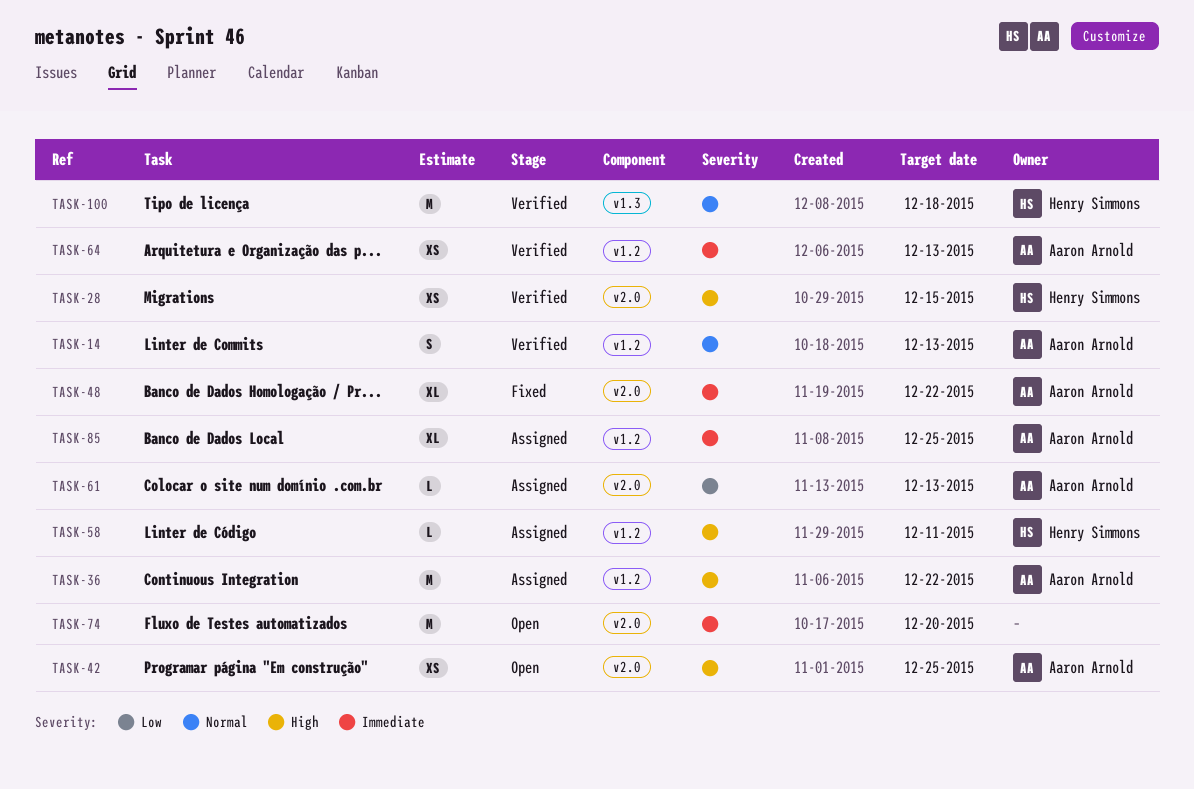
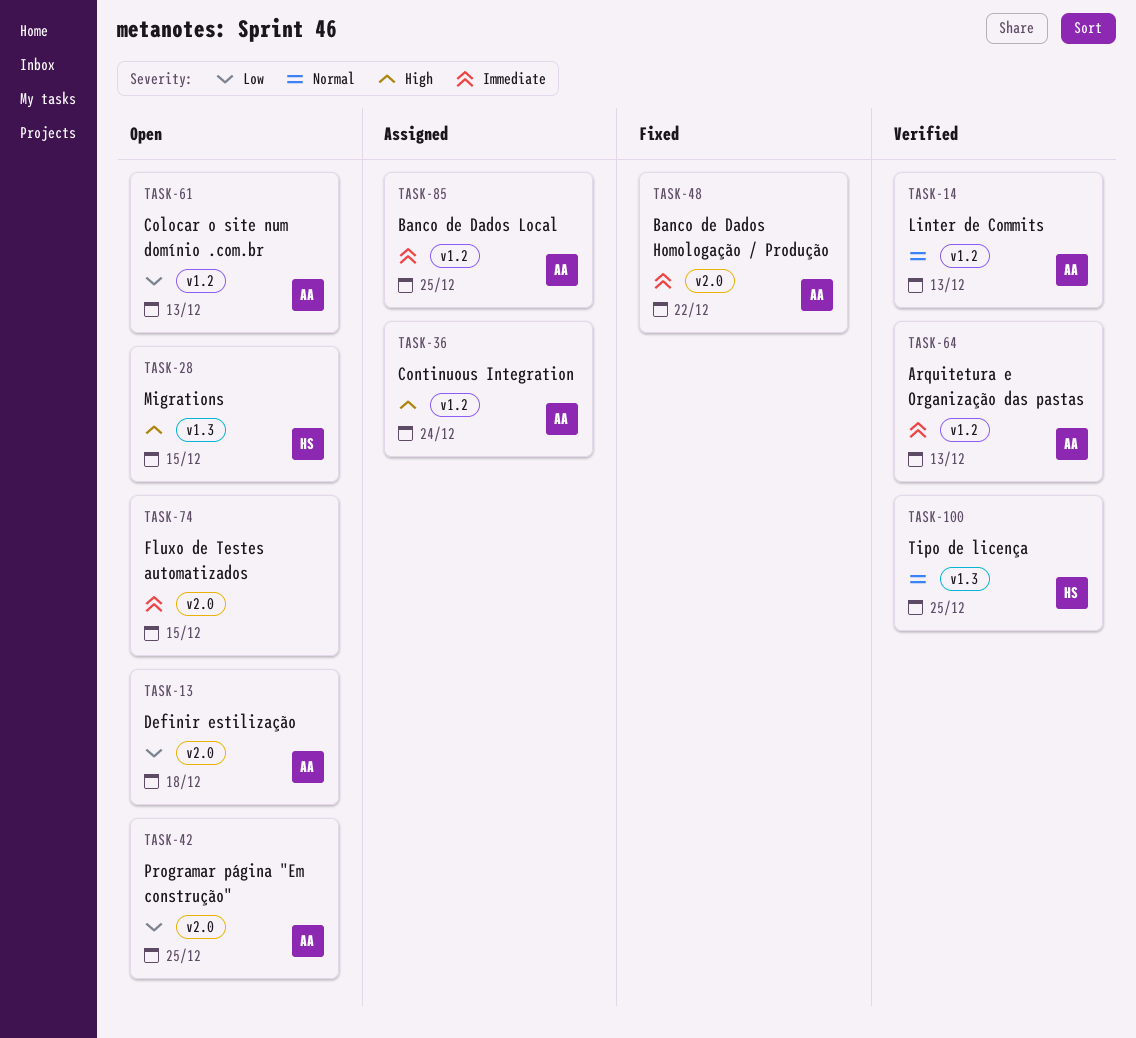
TASK-13: none -> present
TASK-28, status: Verified -> Open
TASK-28, label: v2.0 -> v1.3
TASK-36, due: Dec 22 -> Dec 24
TASK-42, priority: High -> Low
TASK-58: present -> none
TASK-61, status: Assigned -> Open
TASK-61, label: v2.0 -> v1.2
TASK-74, due: Dec 20 -> Dec 15
TASK-100, due: Dec 18 -> Dec 25

